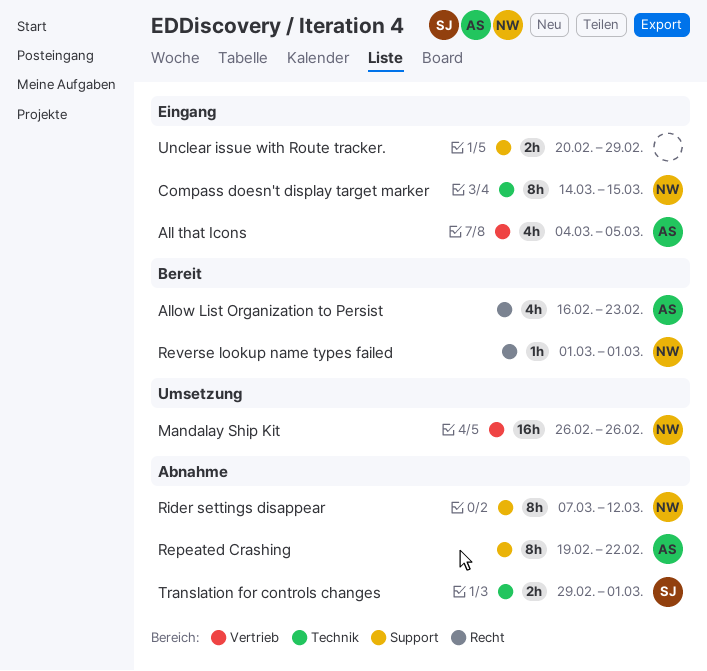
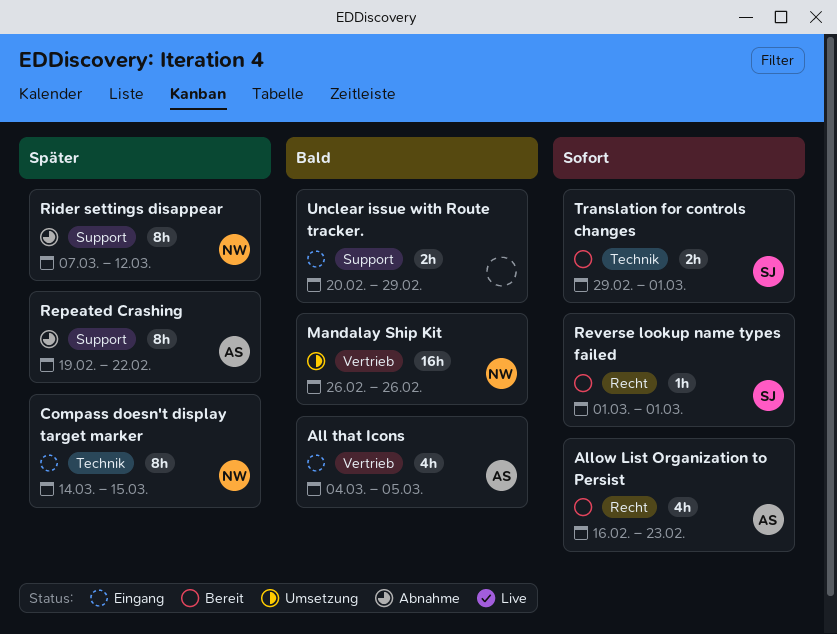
Reverse lookup name types failed, owner: NW -> SJ
Translation for controls changes, status: Abnahme -> Bereit

